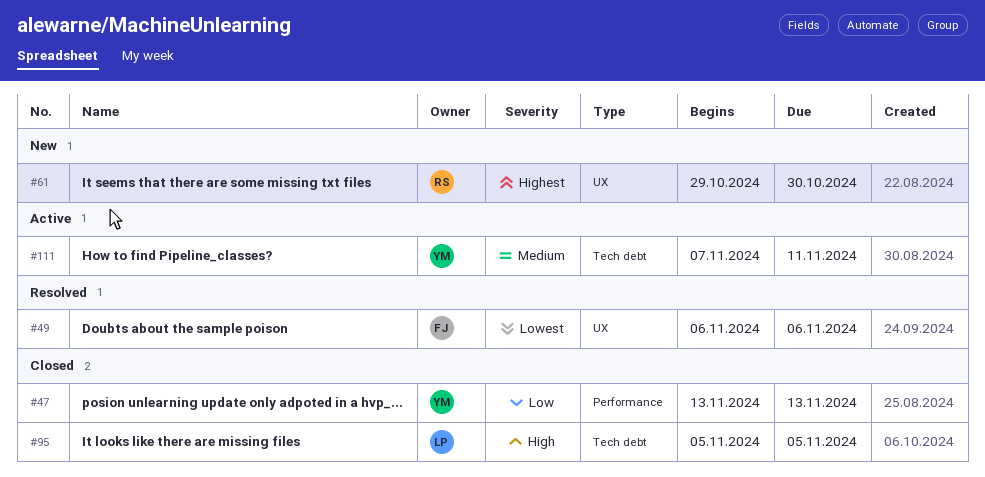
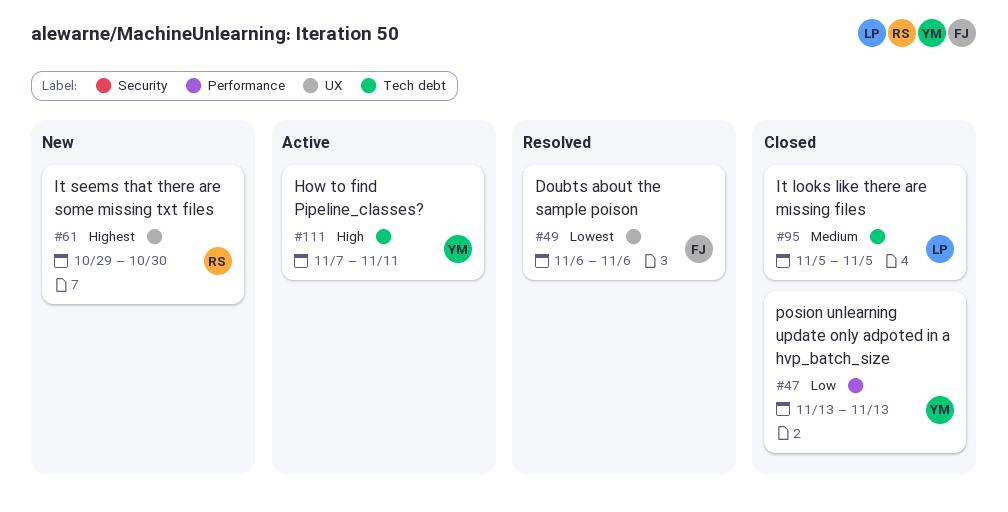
#95, priority: High -> Medium
#111, priority: Medium -> High

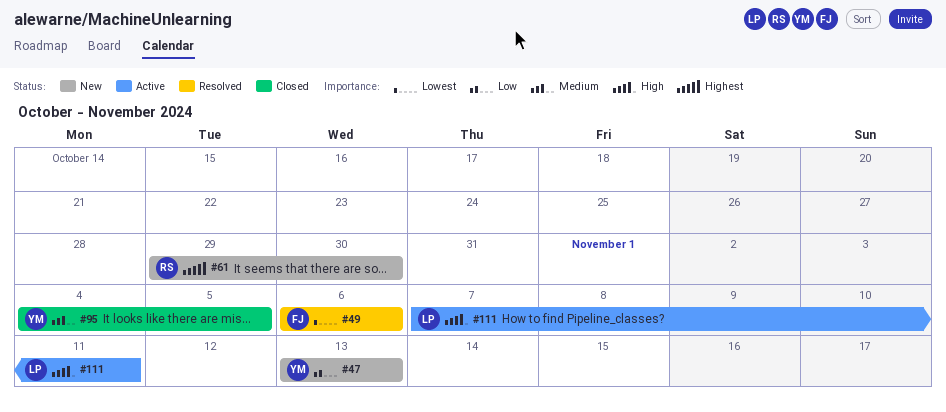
#47, status: Closed -> New
#95, owner: LP -> YM
#95, start: Nov 5 -> Nov 4
#111, owner: YM -> LP

